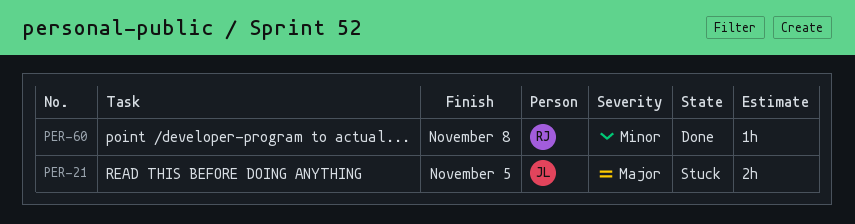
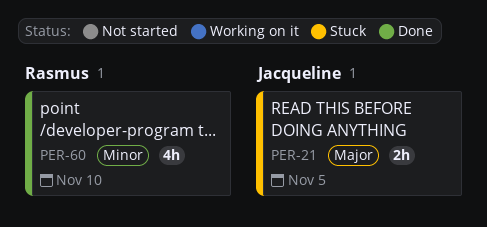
PER-60, estimate: 1h -> 4h
PER-60, due: Nov 8 -> Nov 10

